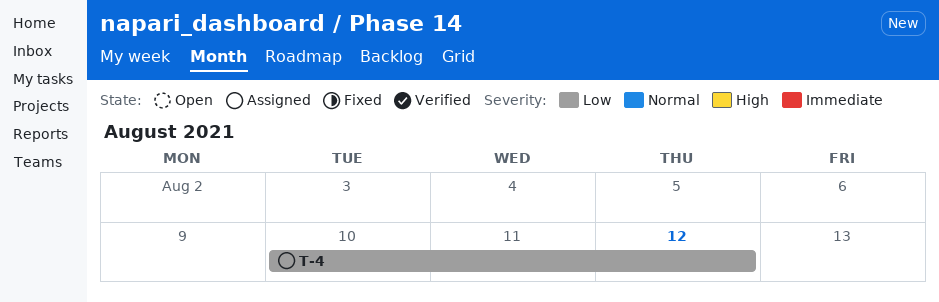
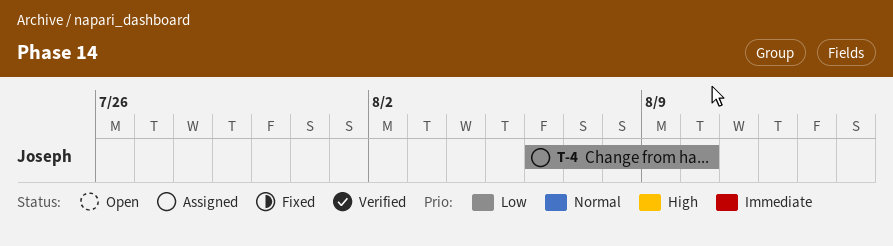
T-4, start: Aug 10 -> Aug 6
T-4, due: Aug 12 -> Aug 10

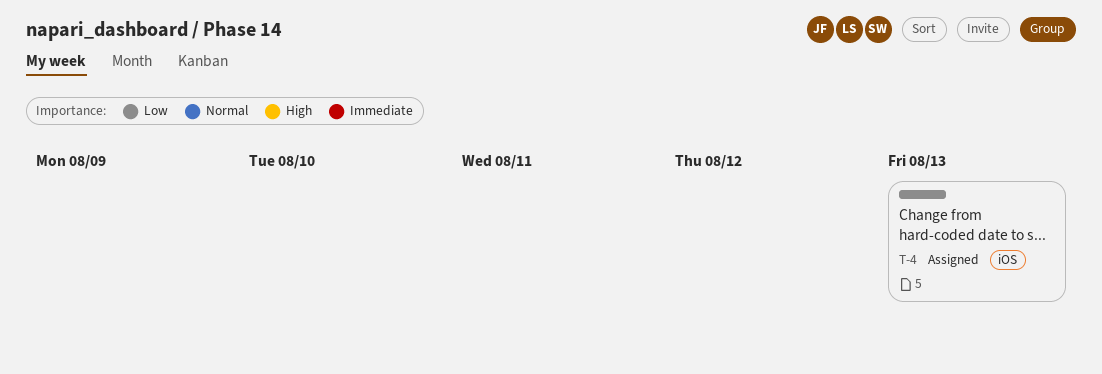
T-4, due: Aug 10 -> Aug 13

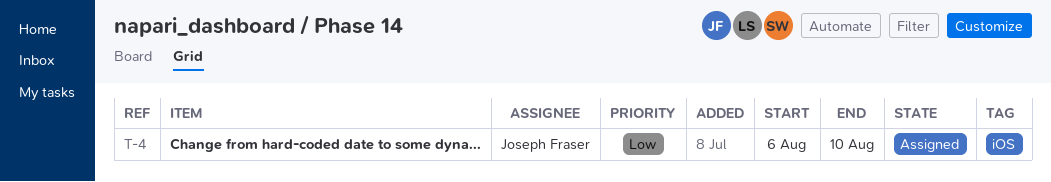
T-4, due: Aug 13 -> Aug 10

